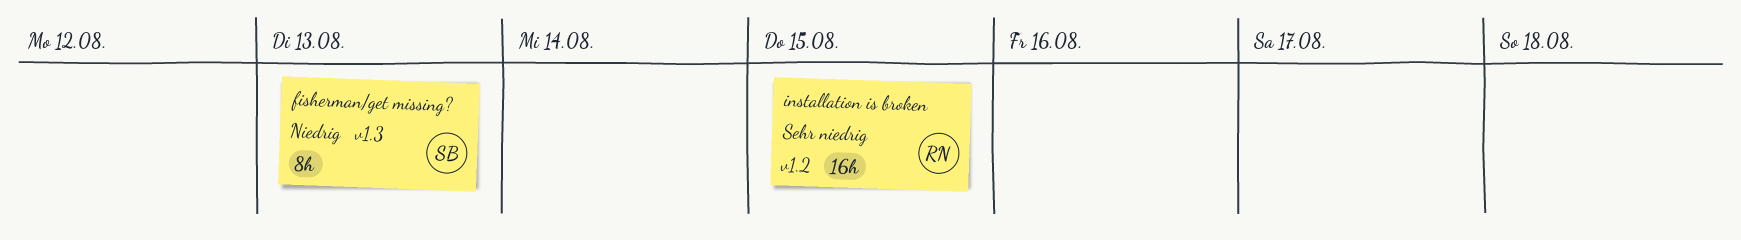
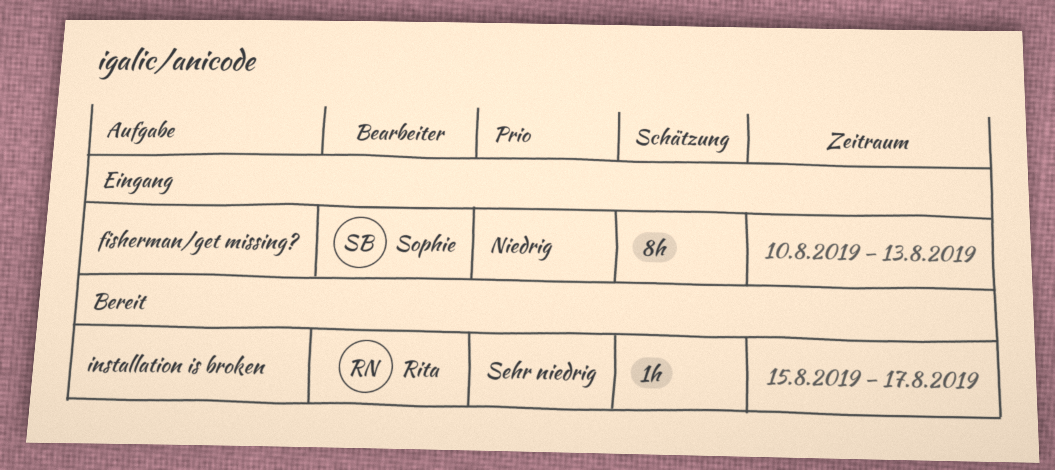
installation is broken, estimate: 16h -> 1h
installation is broken, due: Aug 15 -> Aug 17

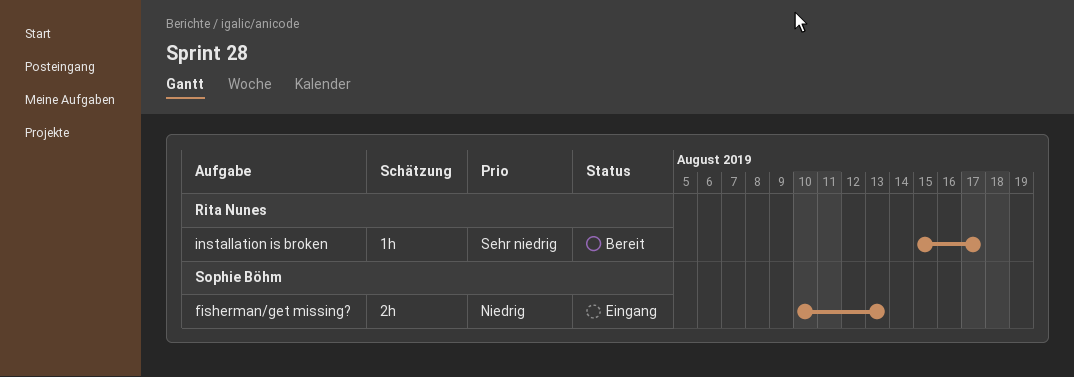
fisherman/get missing?, estimate: 8h -> 2h

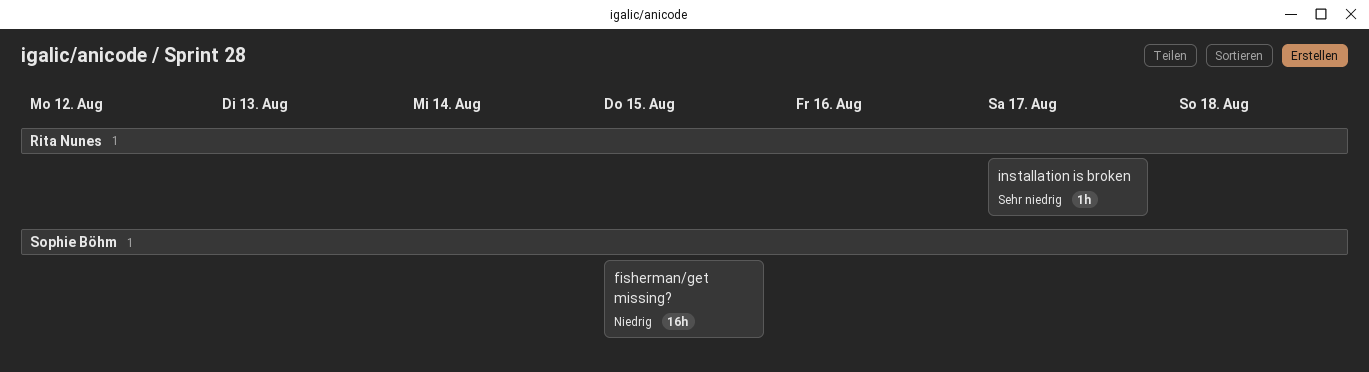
fisherman/get missing?, estimate: 2h -> 16h
fisherman/get missing?, due: Aug 13 -> Aug 15

